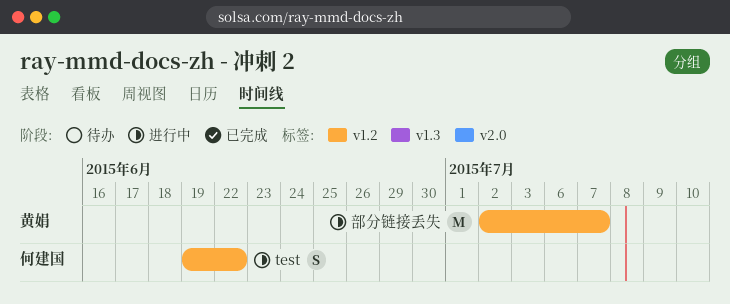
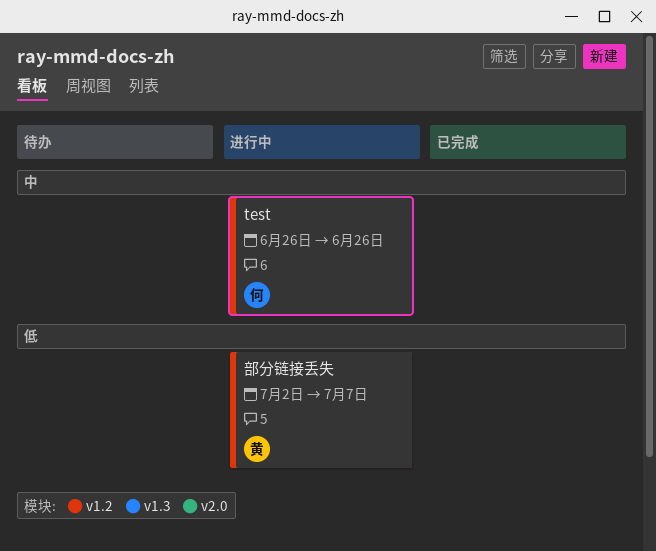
test, start: Jun 19 -> Jun 26
test, due: Jun 22 -> Jun 26

